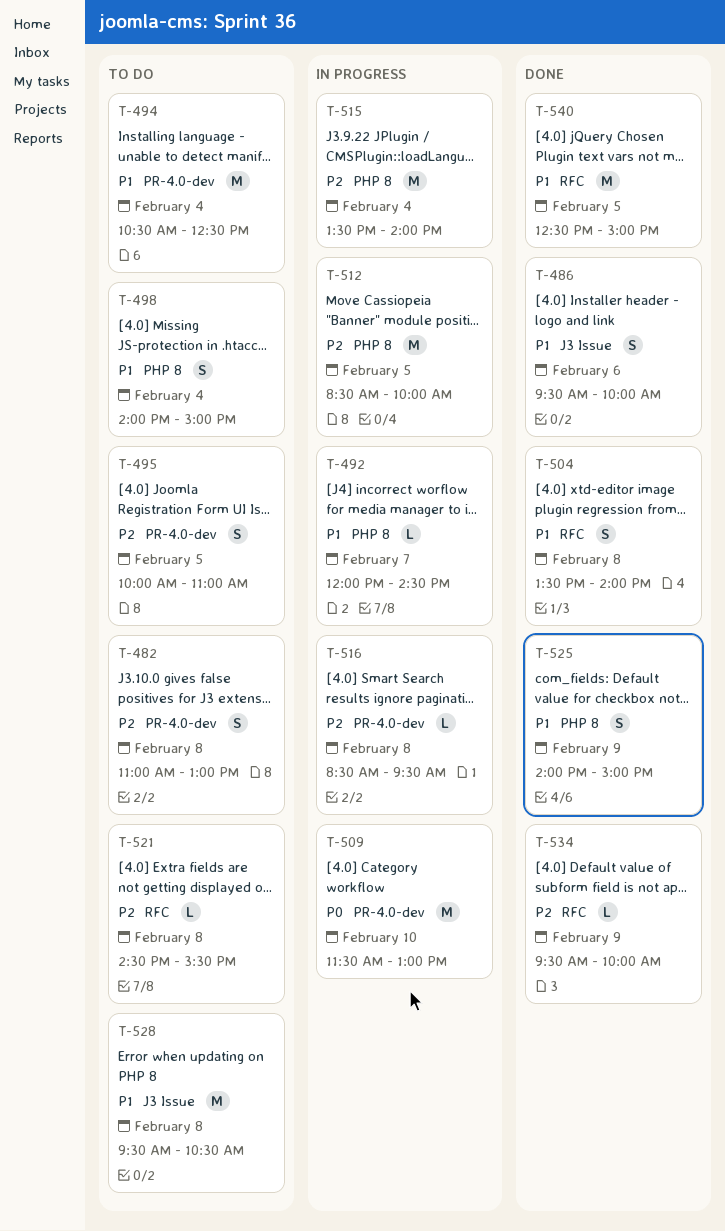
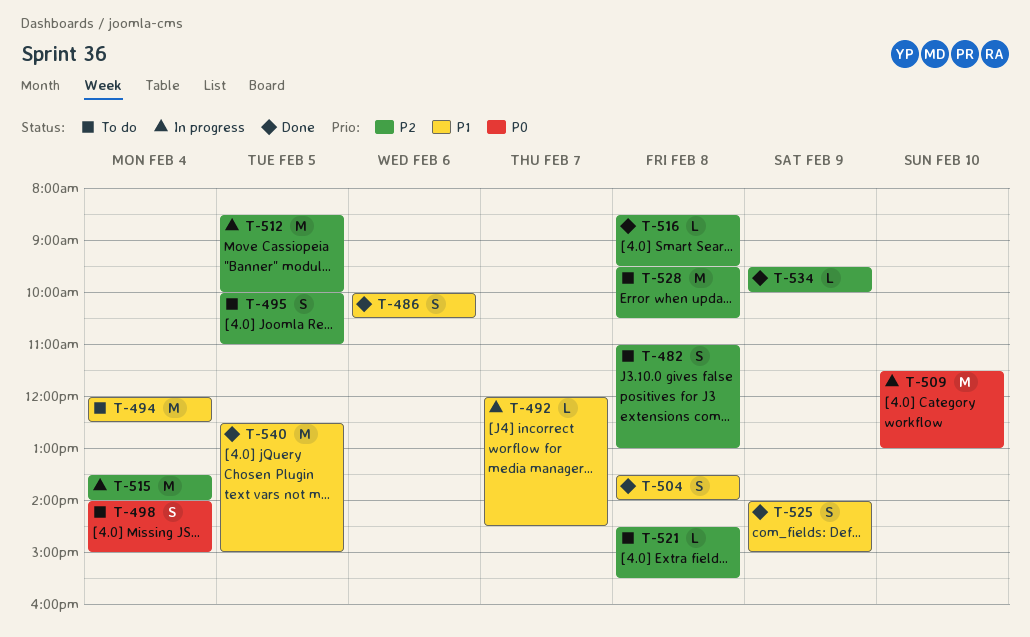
T-486, begins: 09:30 -> 10:00
T-486, ends: 10:00 -> 10:30
T-494, begins: 10:30 -> 12:00
T-498, priority: P1 -> P0
T-516, status: In progress -> Done
T-528, priority: P1 -> P2

